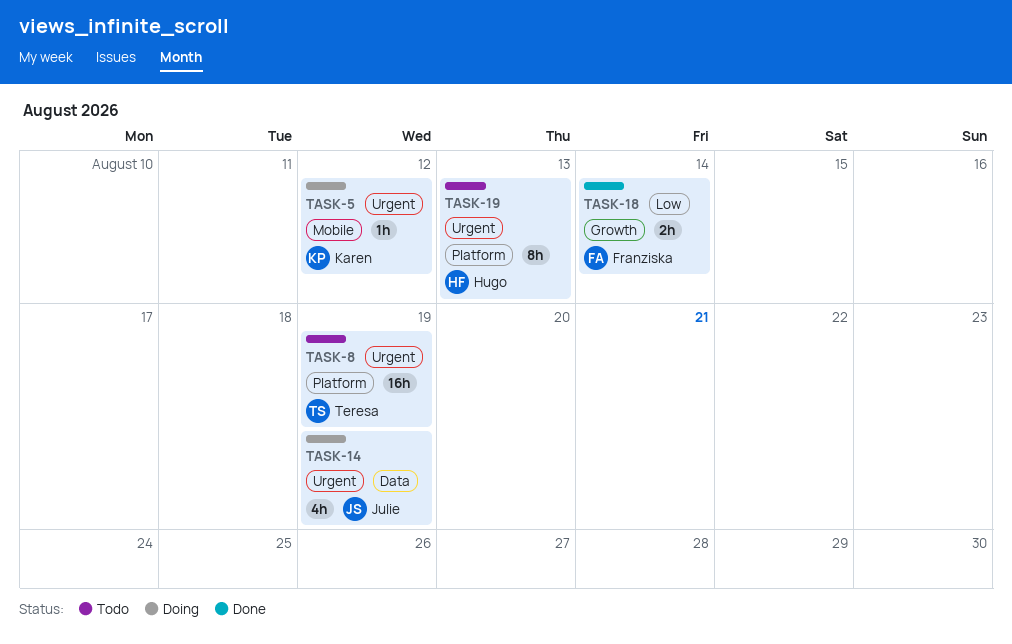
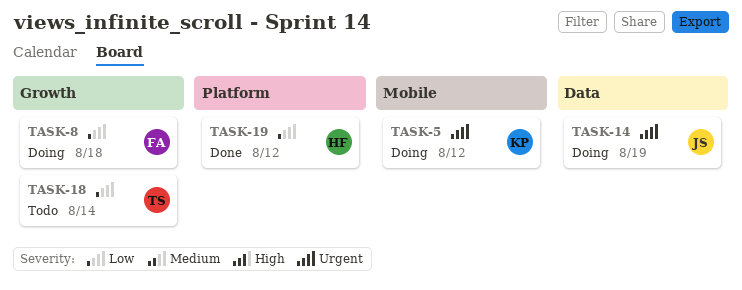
TASK-8, status: Todo -> Doing
TASK-8, owner: Teresa -> Franziska
TASK-8, priority: Urgent -> Low
TASK-8, label: Platform -> Growth
TASK-8, due: Aug 19 -> Aug 18
TASK-18, status: Done -> Todo
TASK-18, owner: Franziska -> Teresa
TASK-19, status: Todo -> Done
TASK-19, priority: Urgent -> Low
TASK-19, due: Aug 13 -> Aug 12

